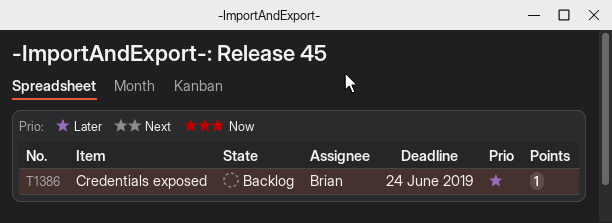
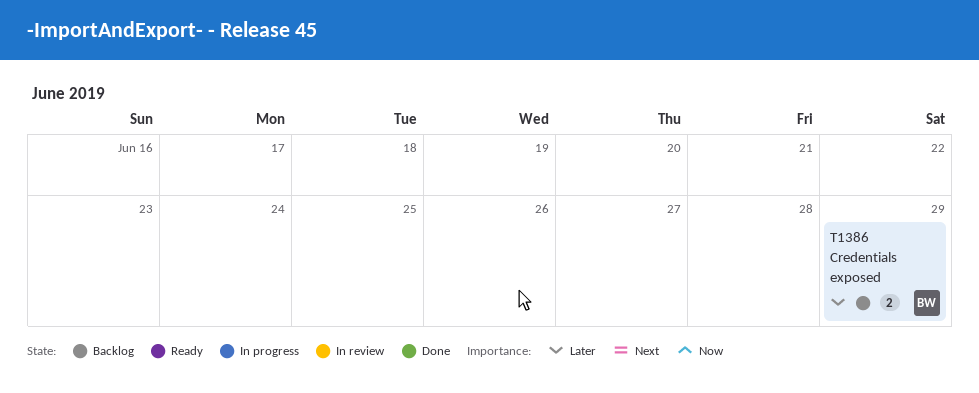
T1386, estimate: 1 -> 2
T1386, due: Jun 24 -> Jun 29

